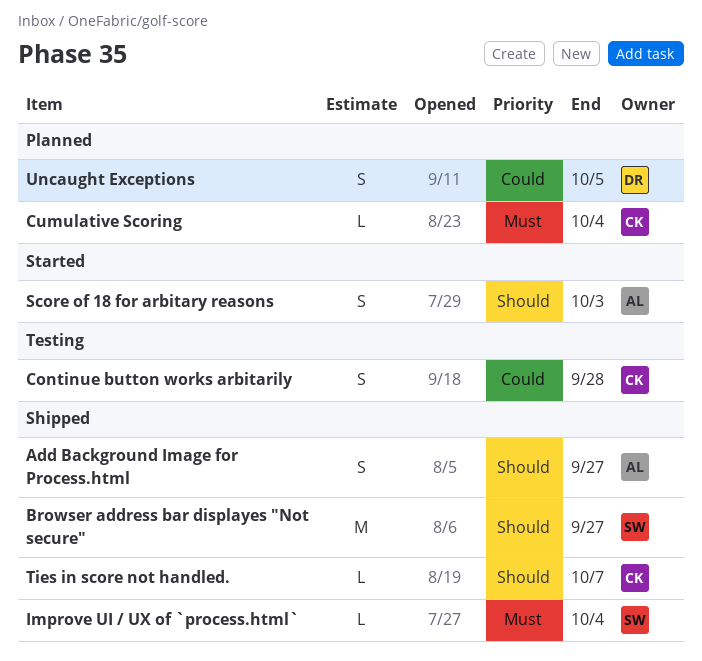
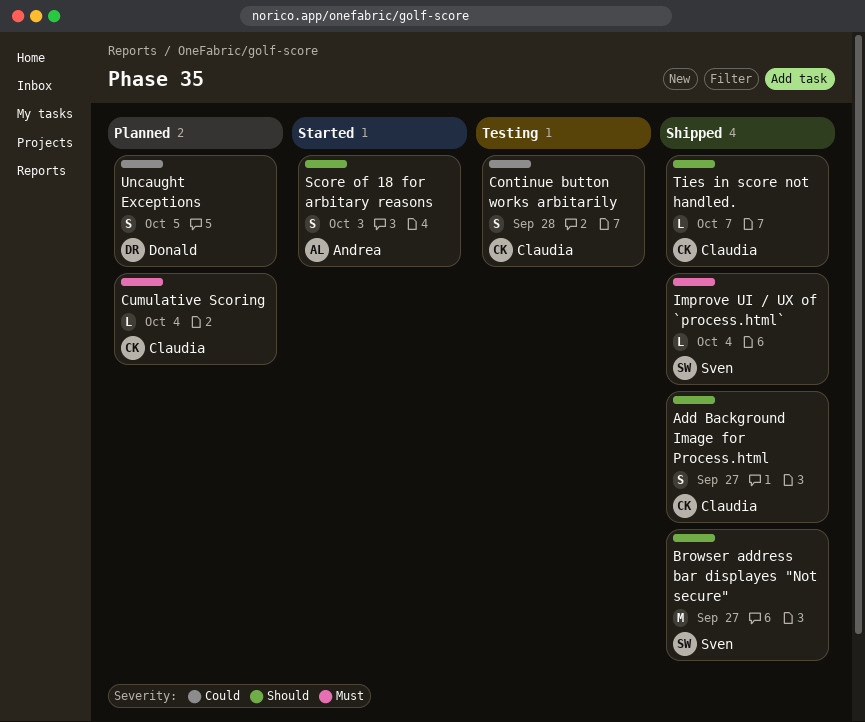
Add Background Image for Process.html, owner: Andrea -> Claudia

